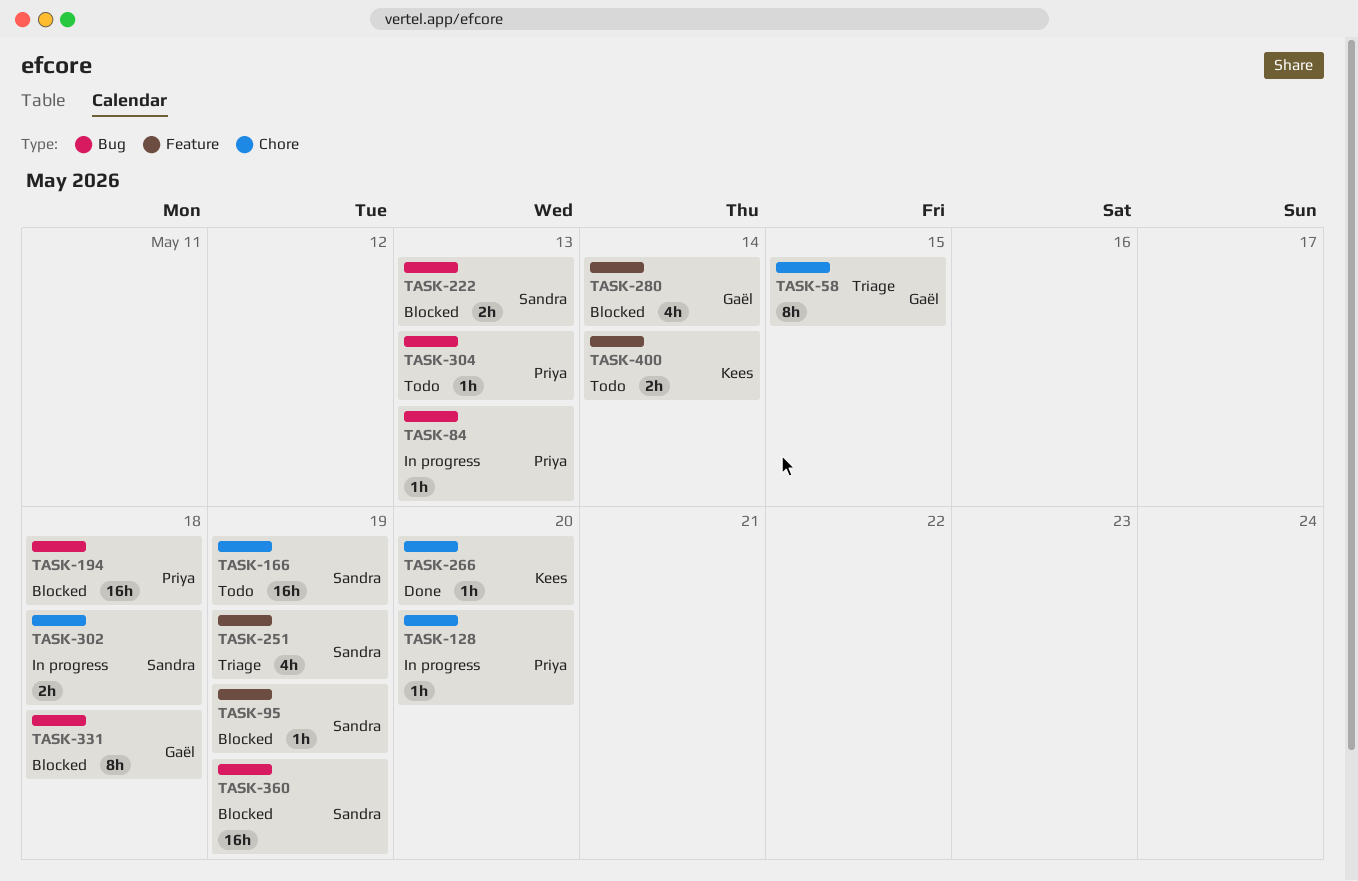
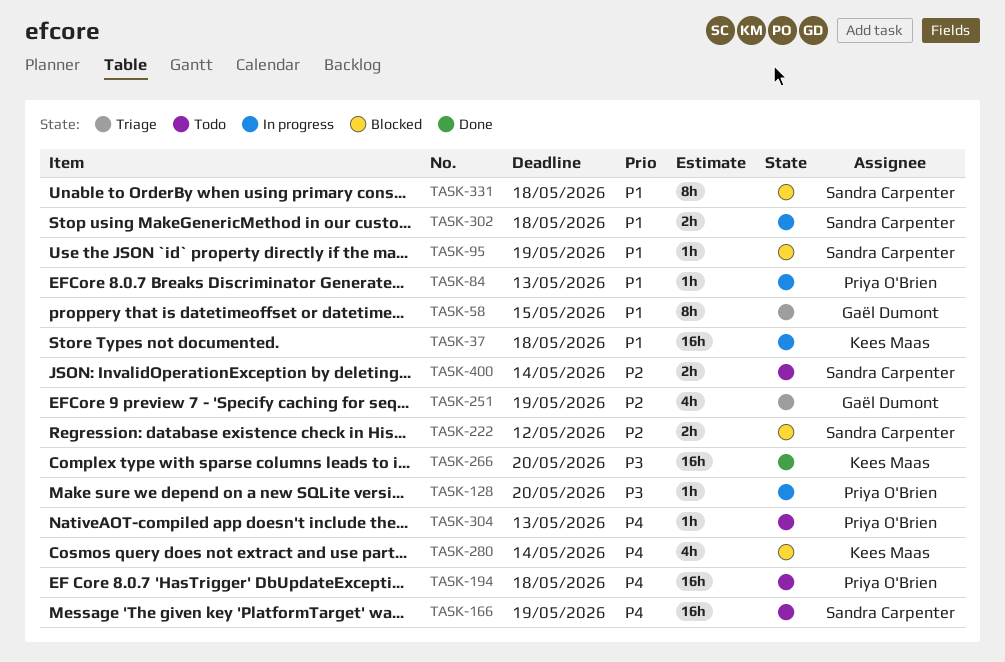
TASK-37: none -> present
TASK-194, status: Blocked -> Todo
TASK-222, due: May 13 -> May 12
TASK-251, owner: Sandra Carpenter -> Gaël Dumont
TASK-266, estimate: 1h -> 16h
TASK-280, owner: Gaël Dumont -> Kees Maas
TASK-331, owner: Gaël Dumont -> Sandra Carpenter
TASK-360: present -> none
TASK-400, owner: Kees Maas -> Sandra Carpenter

